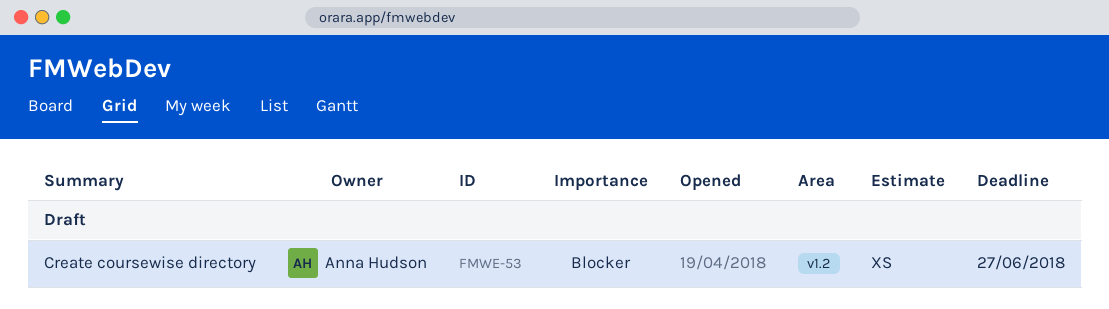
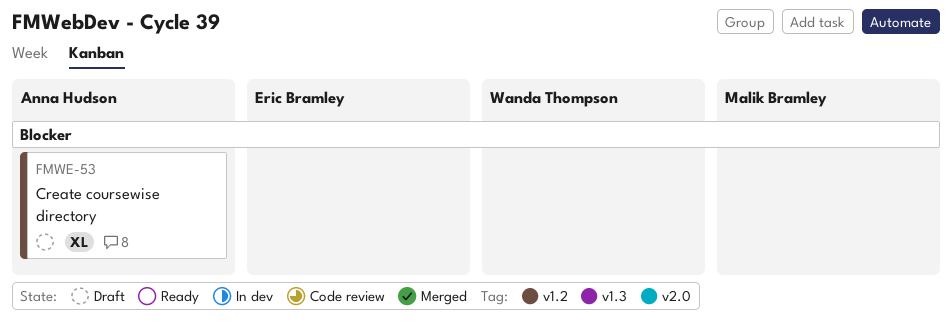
FMWE-53, estimate: XS -> XL

